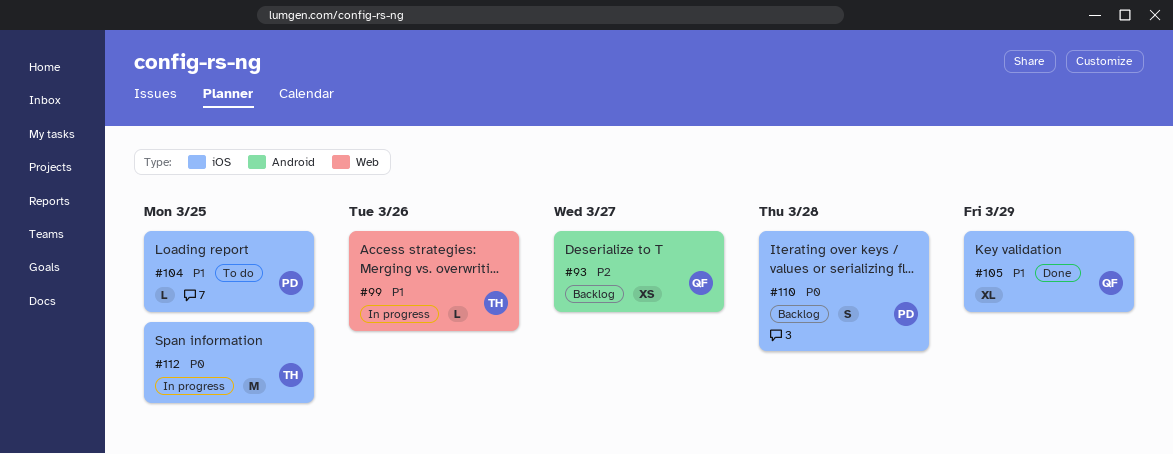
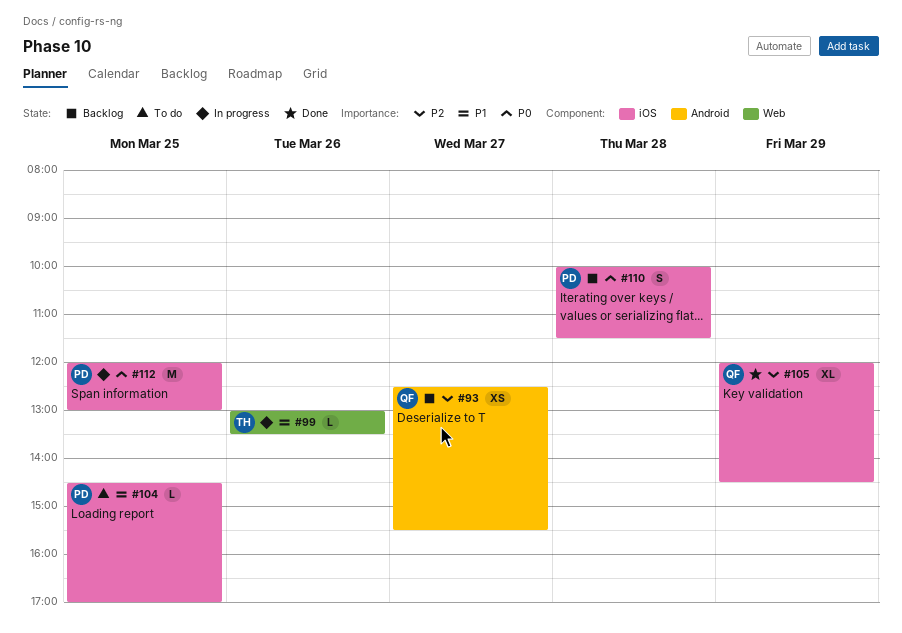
#105, priority: P1 -> P2
#112, owner: TH -> PD

